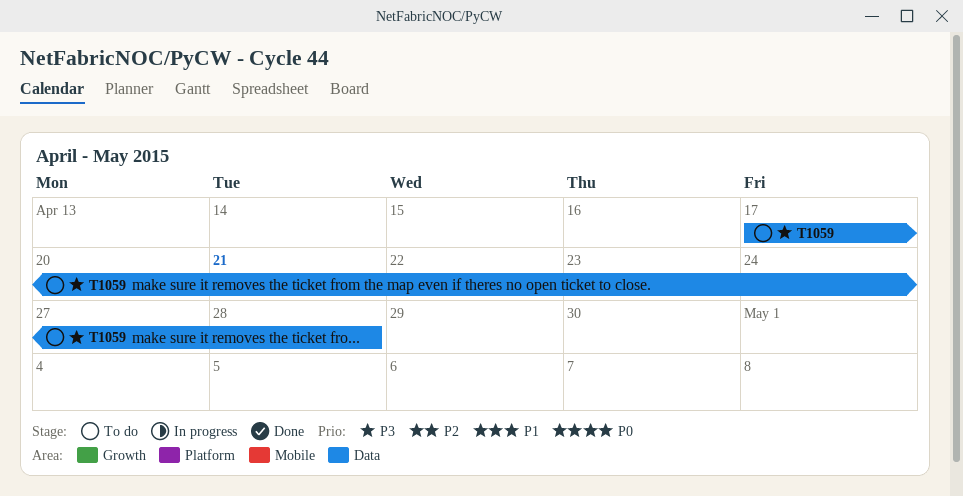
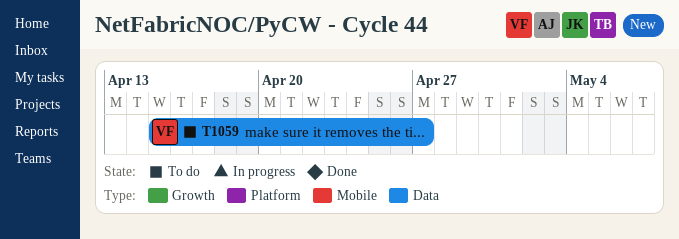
T1059, start: Apr 17 -> Apr 15
T1059, due: Apr 28 -> Apr 27

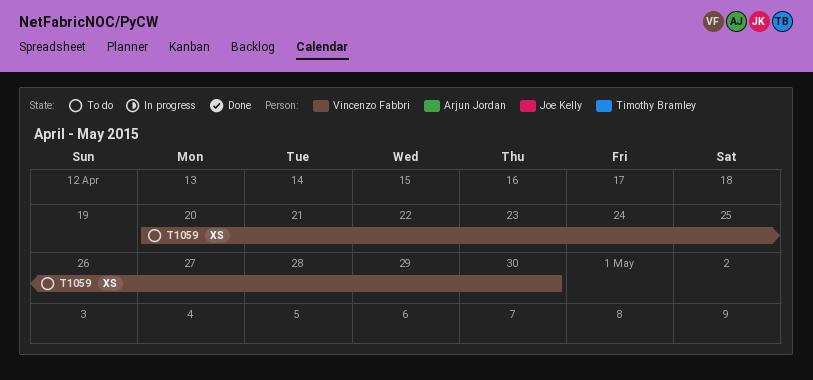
T1059, start: Apr 15 -> Apr 20
T1059, due: Apr 27 -> Apr 30

